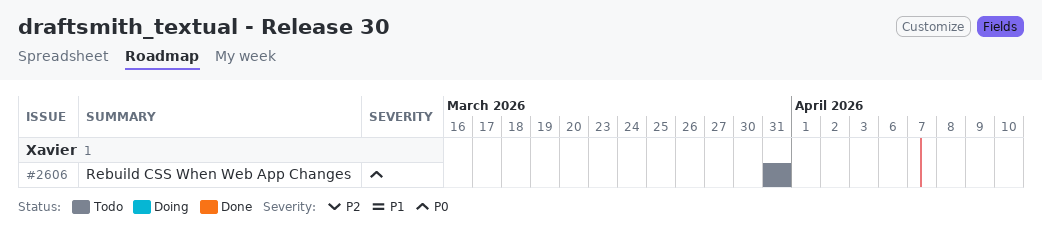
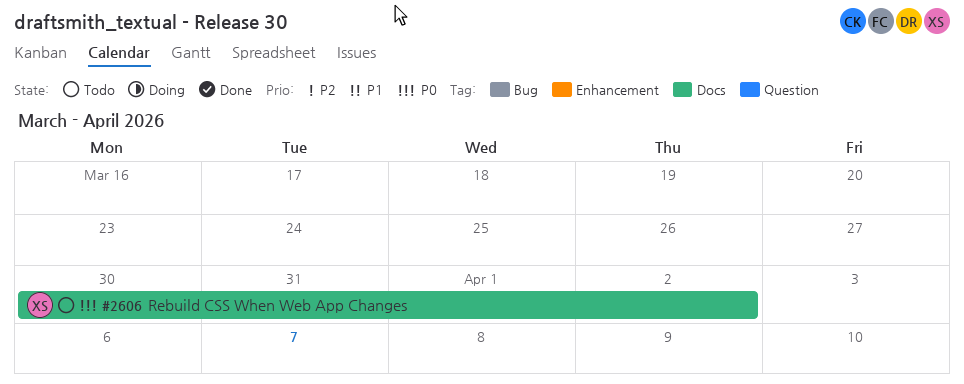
#2606, start: Mar 31 -> Mar 30
#2606, due: Mar 31 -> Apr 2

